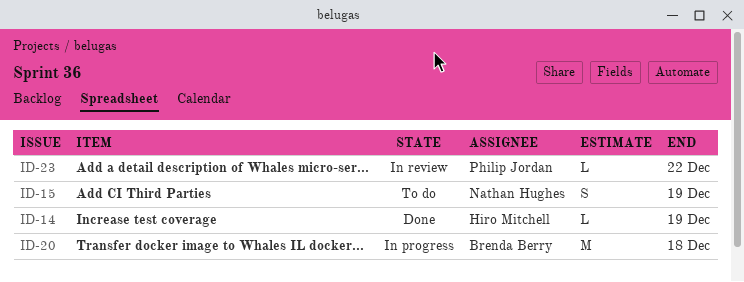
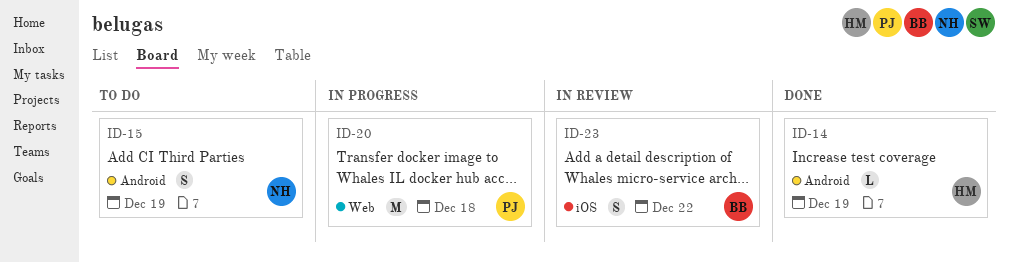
ID-20, owner: Brenda Berry -> Philip Jordan
ID-23, owner: Philip Jordan -> Brenda Berry
ID-23, estimate: L -> S

